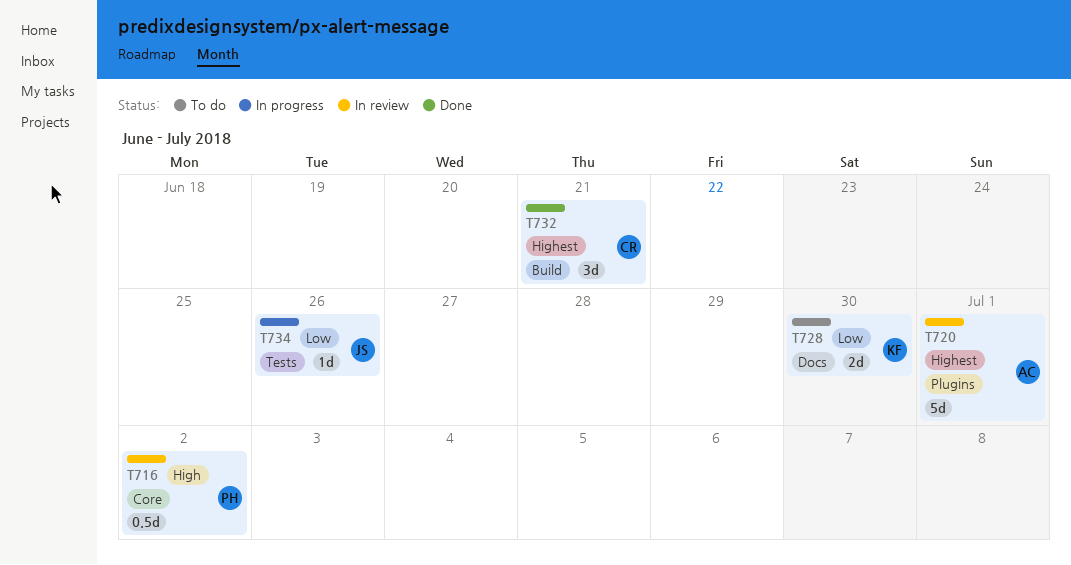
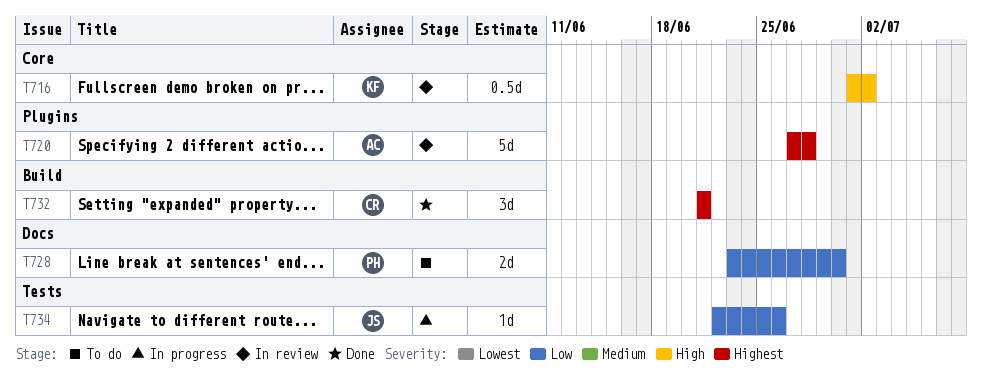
T716, owner: PH -> KF
T720, due: Jul 1 -> Jun 28
T728, owner: KF -> PH

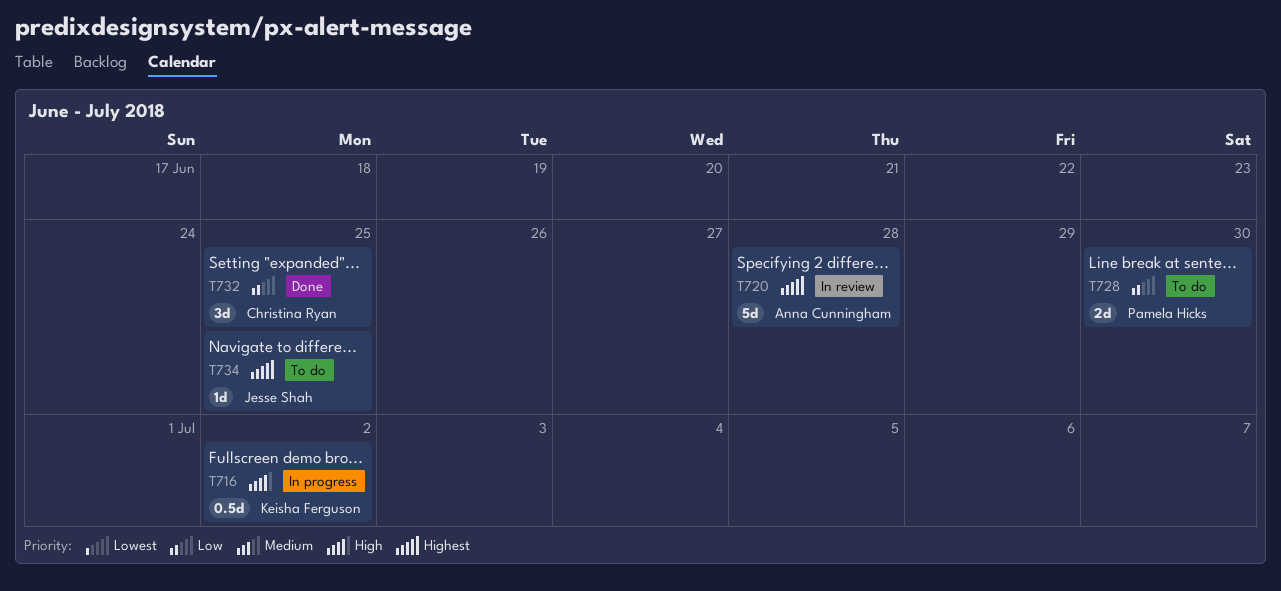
T716, status: In review -> In progress
T732, priority: Highest -> Low
T732, due: Jun 21 -> Jun 25
T734, status: In progress -> To do
T734, priority: Low -> Highest
T734, due: Jun 26 -> Jun 25

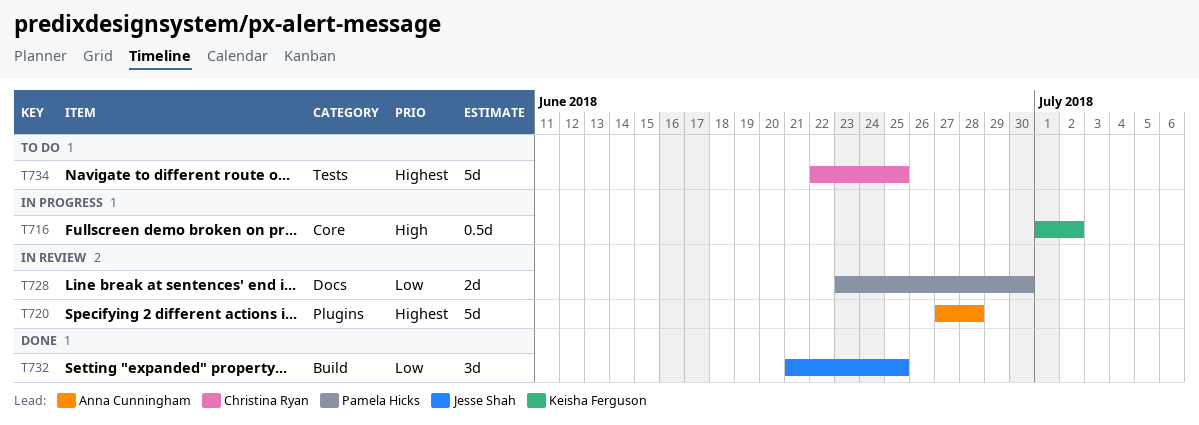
T728, status: To do -> In review
T732, owner: Christina Ryan -> Jesse Shah
T734, owner: Jesse Shah -> Christina Ryan
T734, estimate: 1d -> 5d

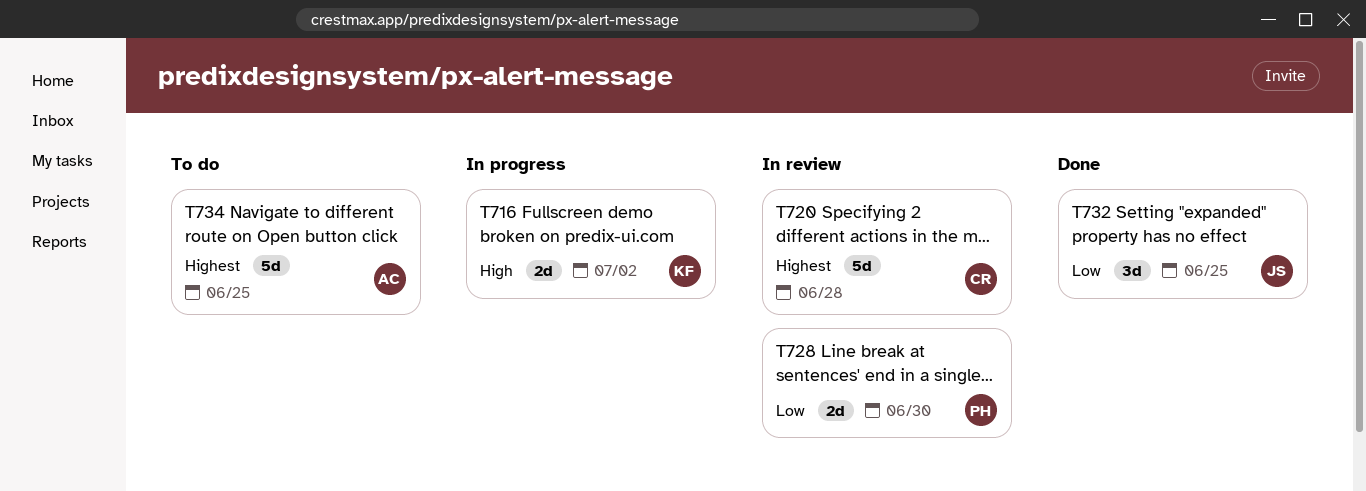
T716, estimate: 0.5d -> 2d
T720, owner: Anna Cunningham -> Christina Ryan
T734, owner: Christina Ryan -> Anna Cunningham

